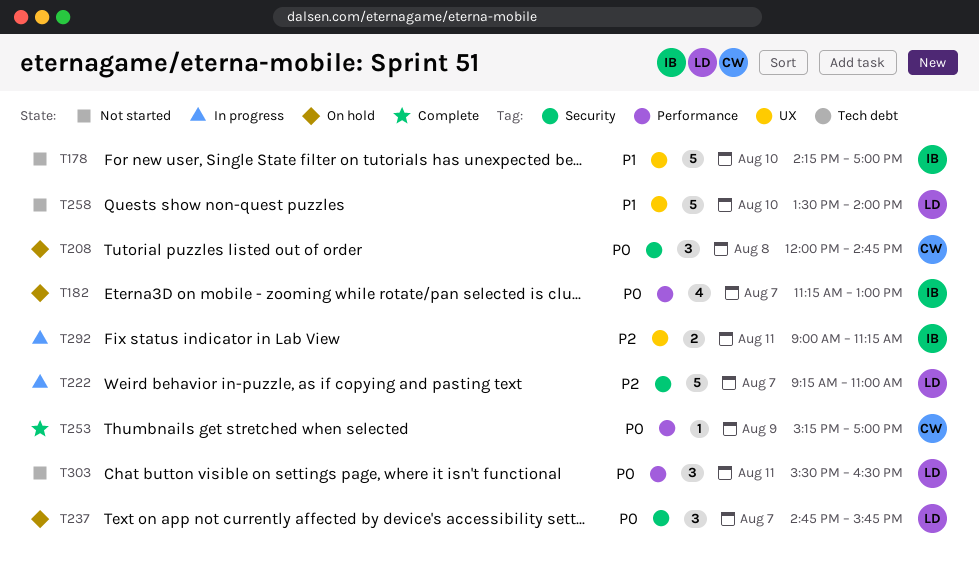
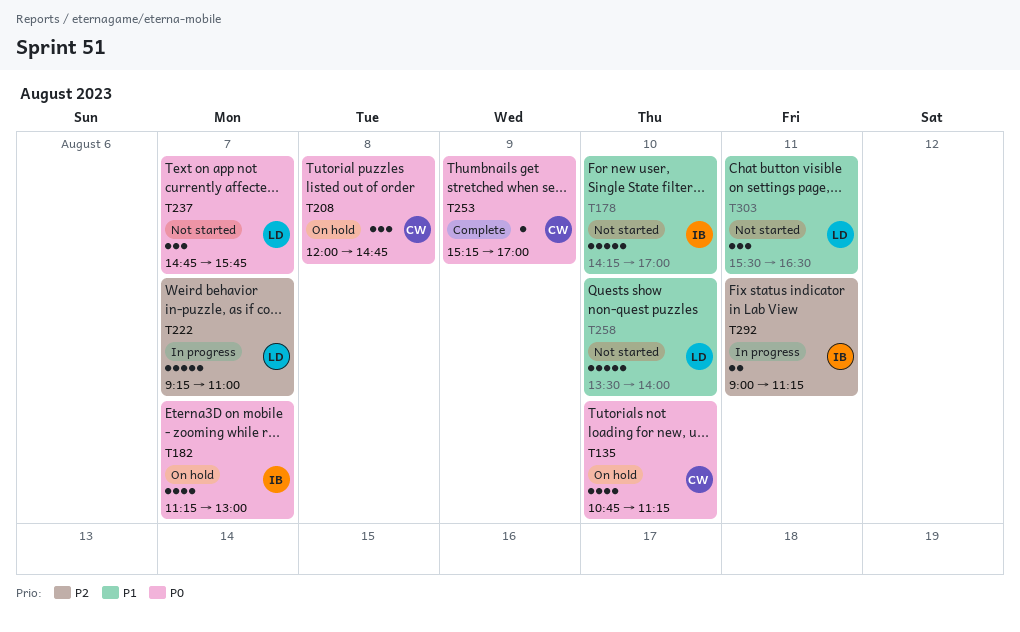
T135: none -> present
T237, status: On hold -> Not started
T303, priority: P0 -> P1

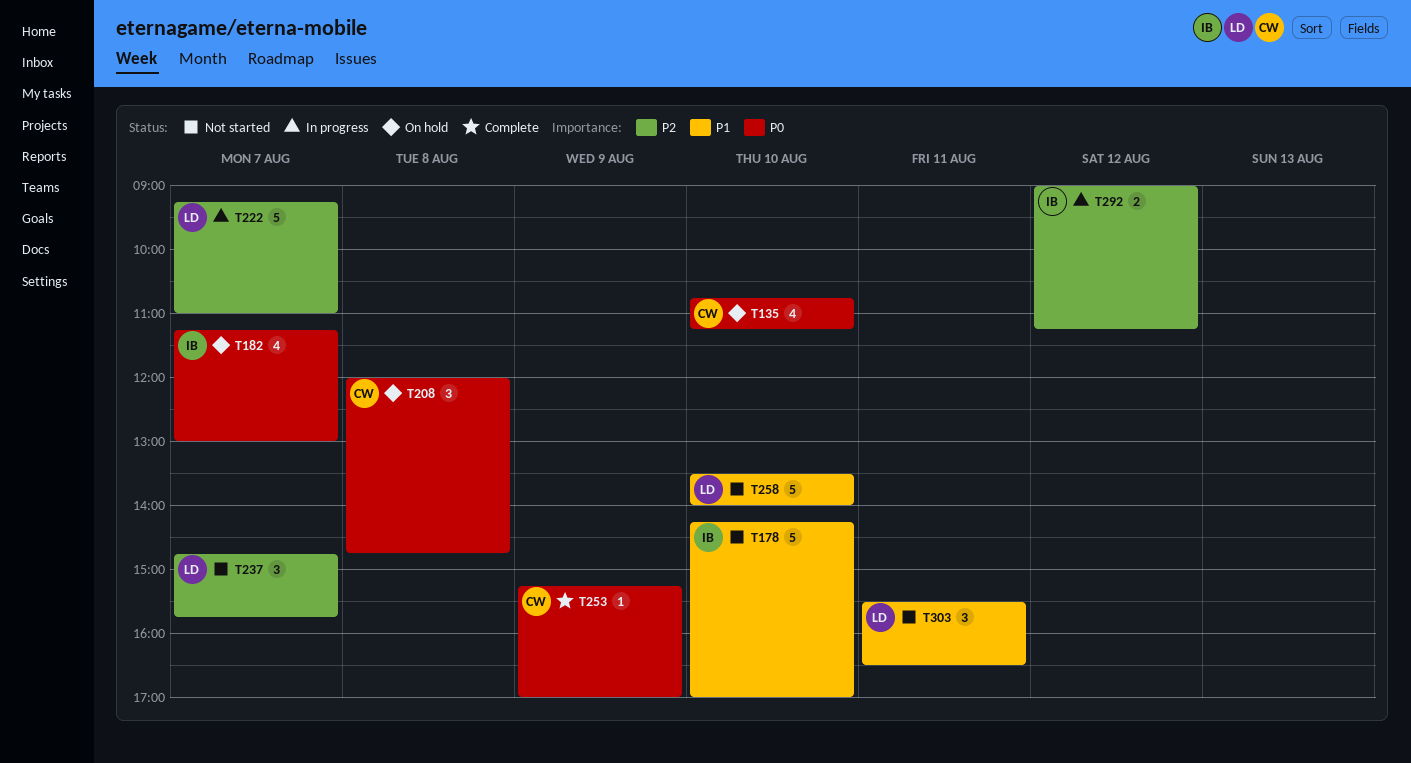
T237, priority: P0 -> P2
T292, day: Aug 11 -> Aug 12

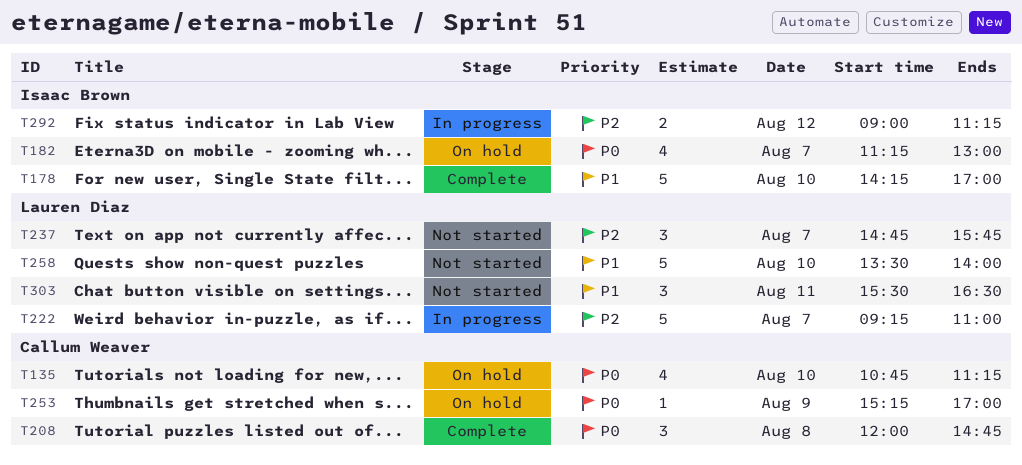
T178, status: Not started -> Complete
T208, status: On hold -> Complete
T253, status: Complete -> On hold

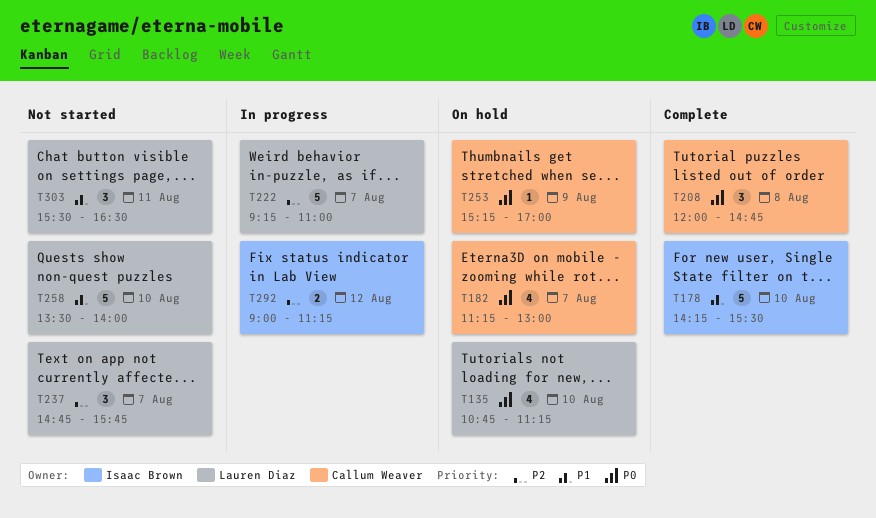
T135, owner: Callum Weaver -> Lauren Diaz
T178, ends: 17:00 -> 15:30
T182, owner: Isaac Brown -> Callum Weaver

